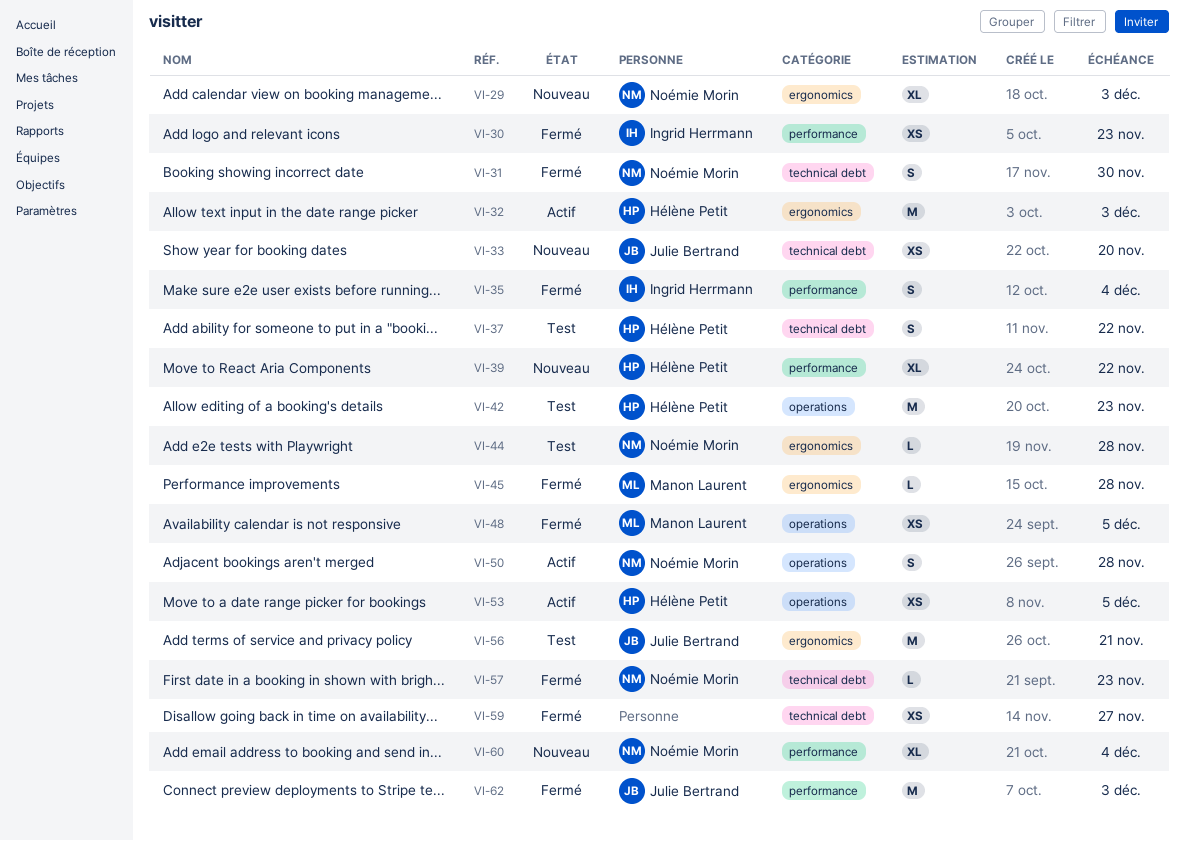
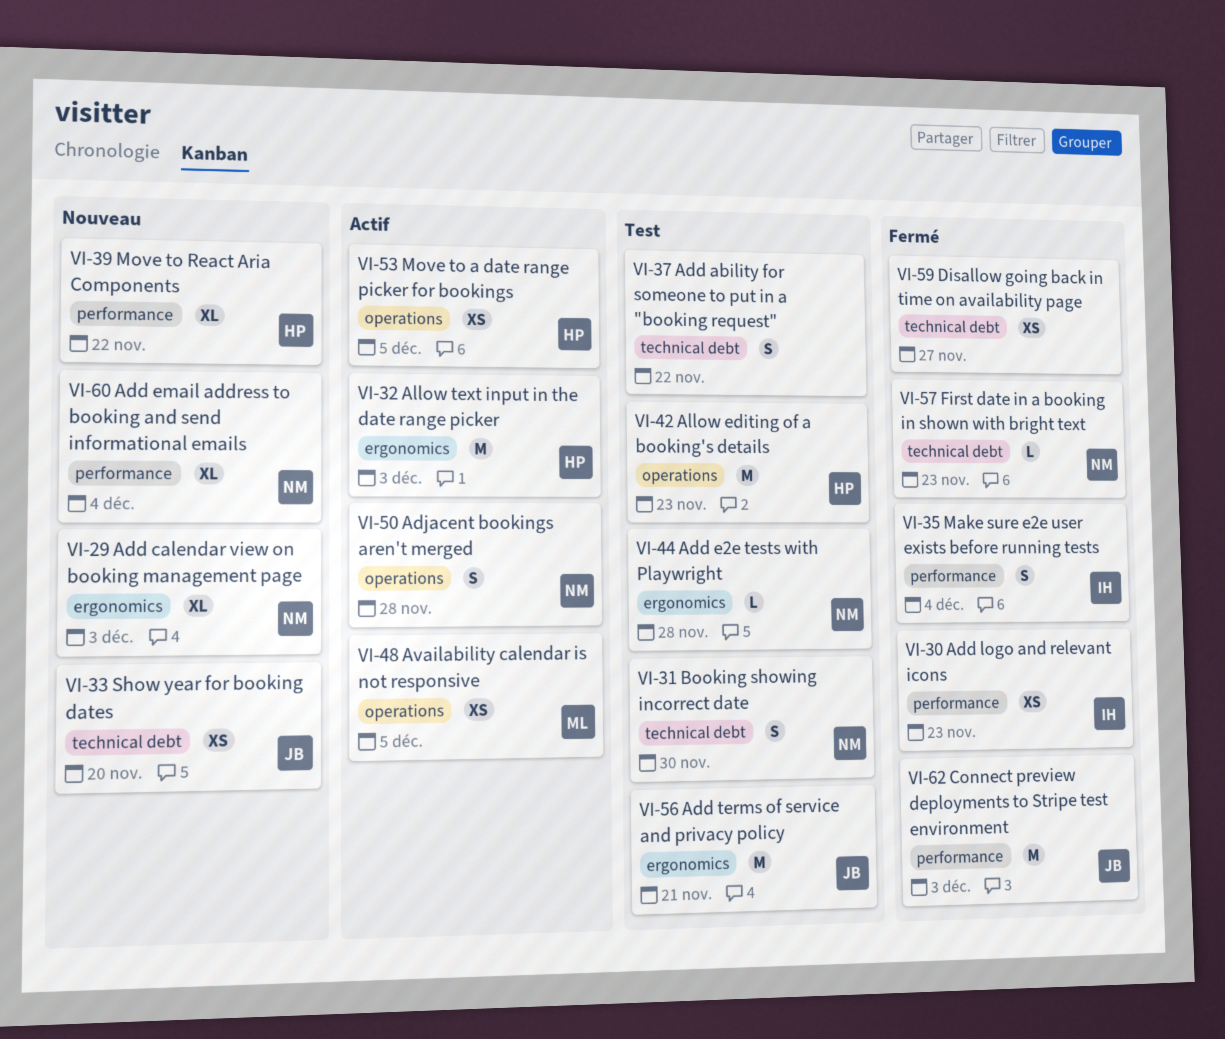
VI-31, status: Fermé -> Test
VI-37, owner: Hélène Petit -> none
VI-45: present -> none
VI-48, status: Fermé -> Actif

